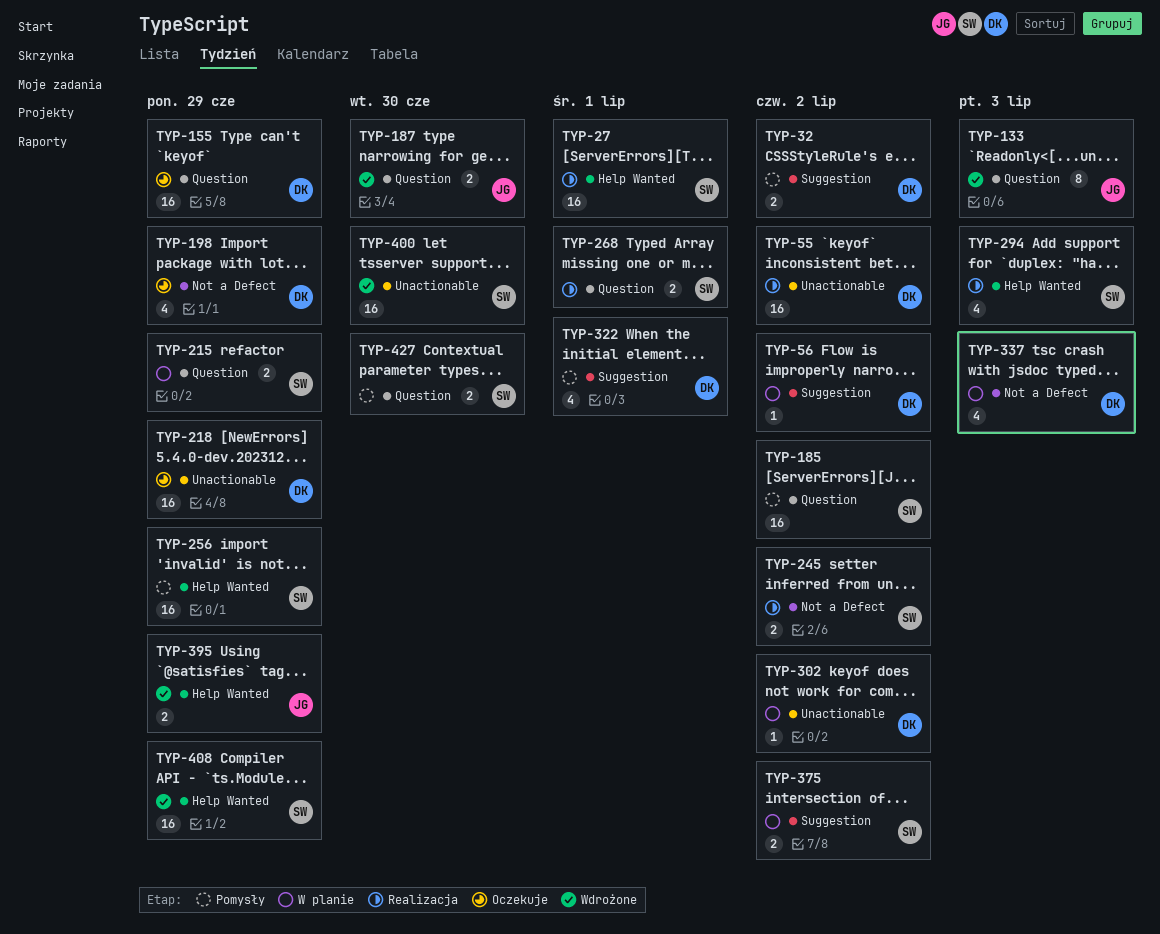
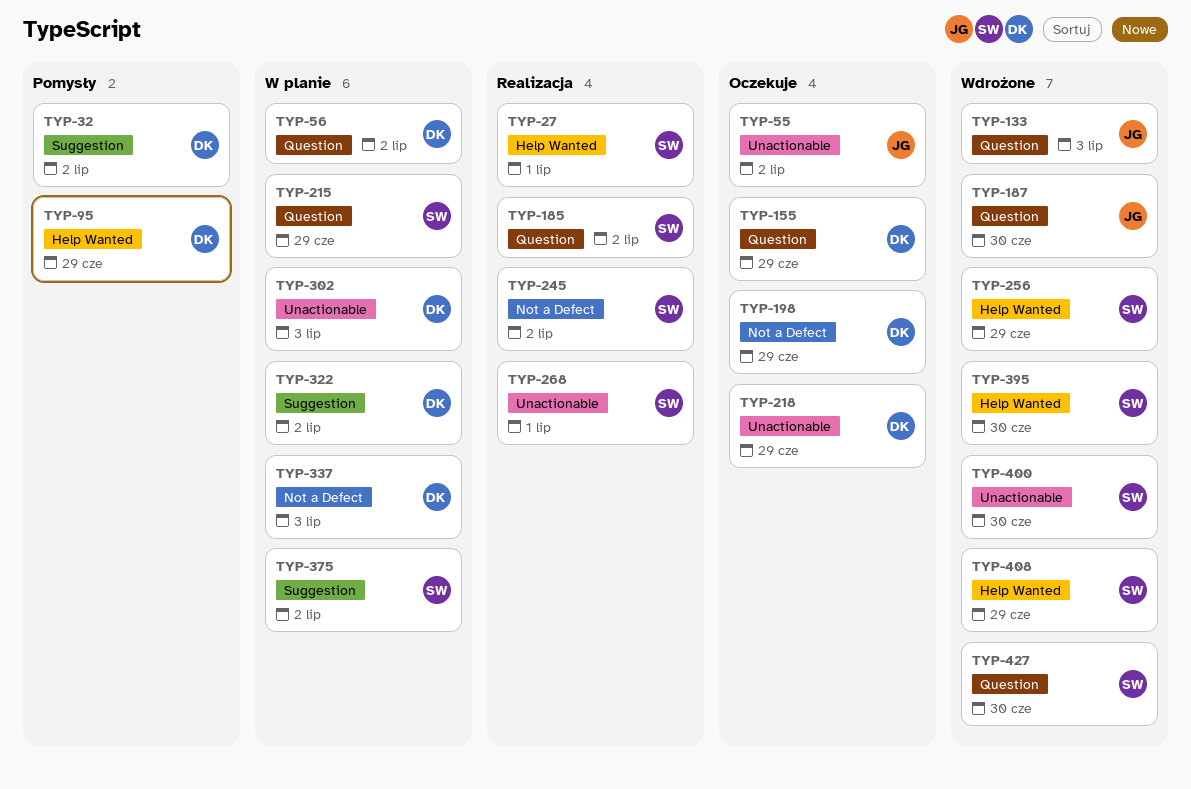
TYP-55, status: Realizacja -> Oczekuje
TYP-55, owner: DK -> JG
TYP-56, label: Suggestion -> Question
TYP-95: none -> present
TYP-185, status: Pomysły -> Realizacja
TYP-256, status: Pomysły -> Wdrożone
TYP-268, label: Question -> Unactionable
TYP-294: present -> none
TYP-302, due: Jul 2 -> Jul 3
TYP-322, status: Pomysły -> W planie
TYP-322, due: Jul 1 -> Jul 2
TYP-395, owner: JG -> SW
TYP-395, due: Jun 29 -> Jun 30
TYP-427, status: Pomysły -> Wdrożone

